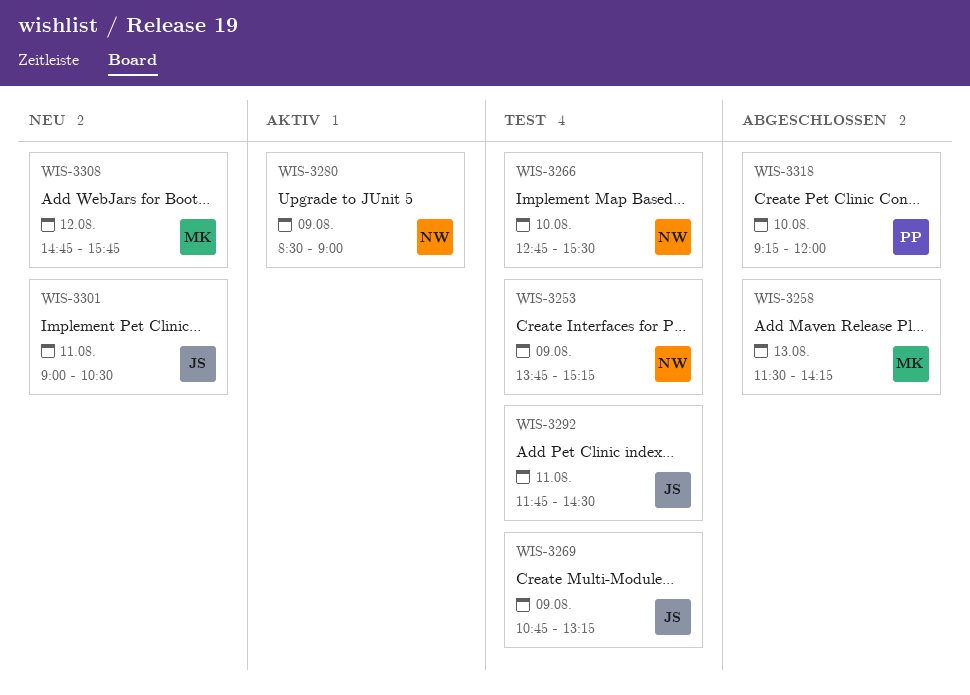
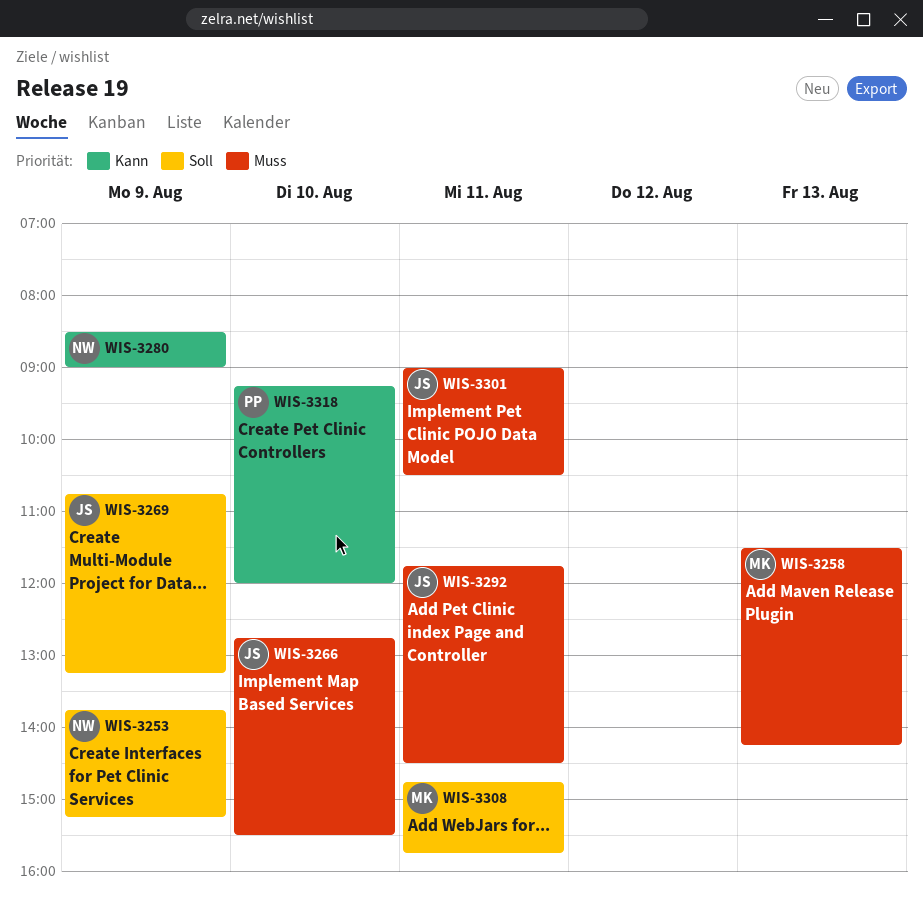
WIS-3266, owner: NW -> JS
WIS-3308, day: Aug 12 -> Aug 11

